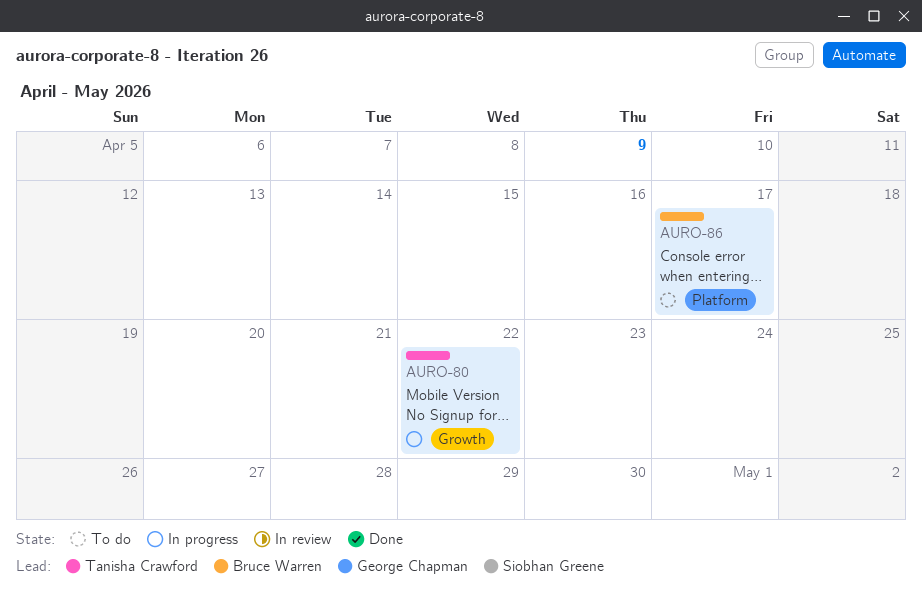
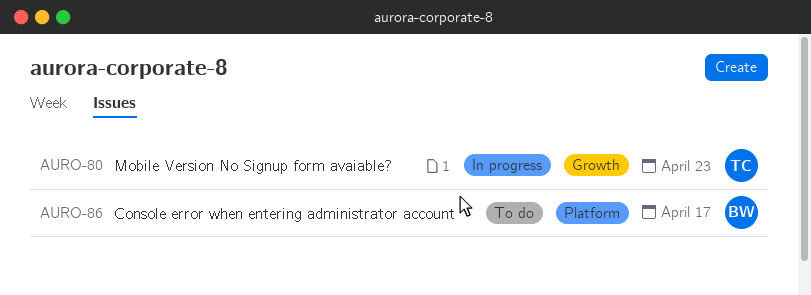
AURO-80, due: Apr 22 -> Apr 23

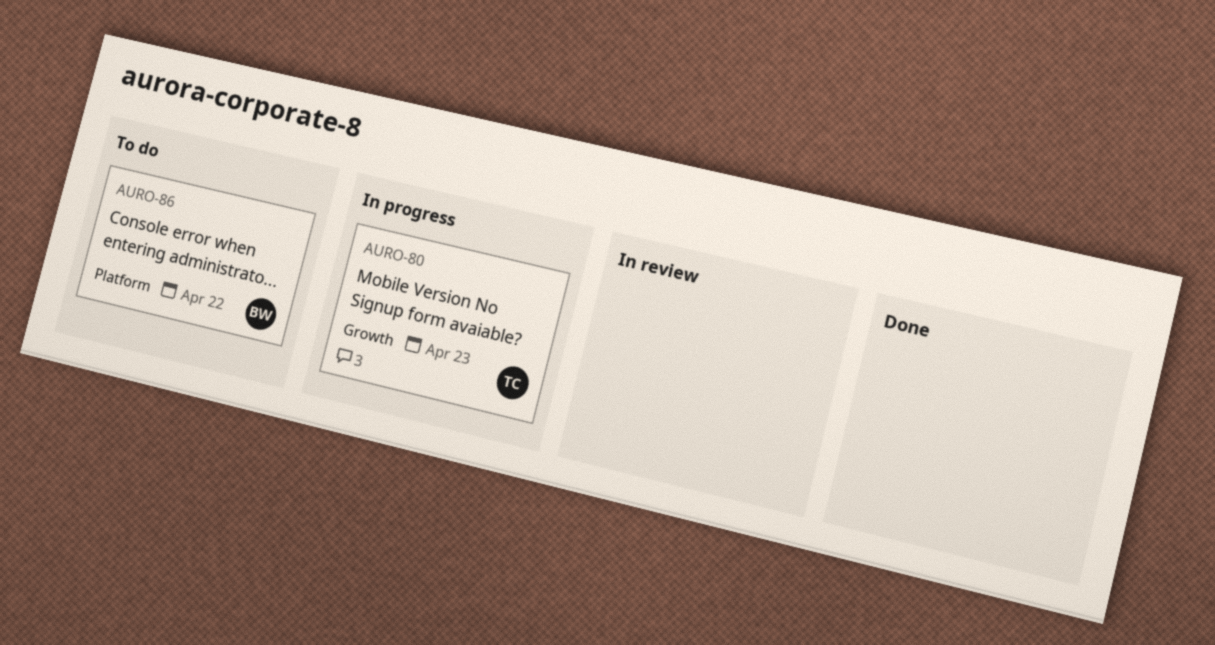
AURO-86, due: Apr 17 -> Apr 22

